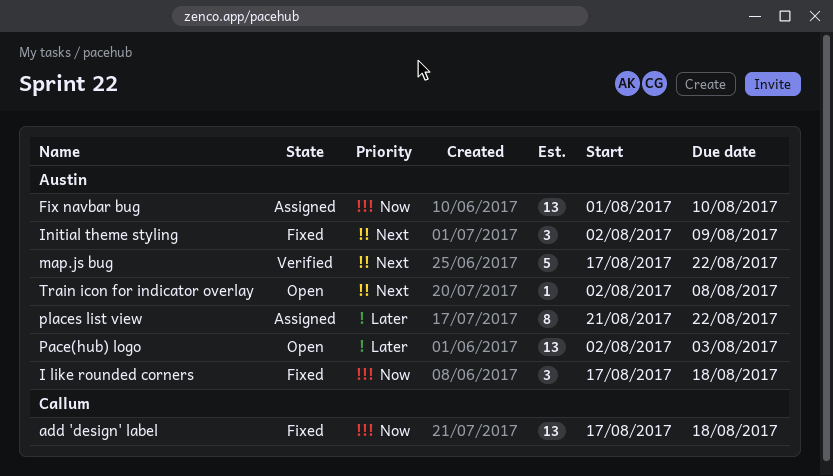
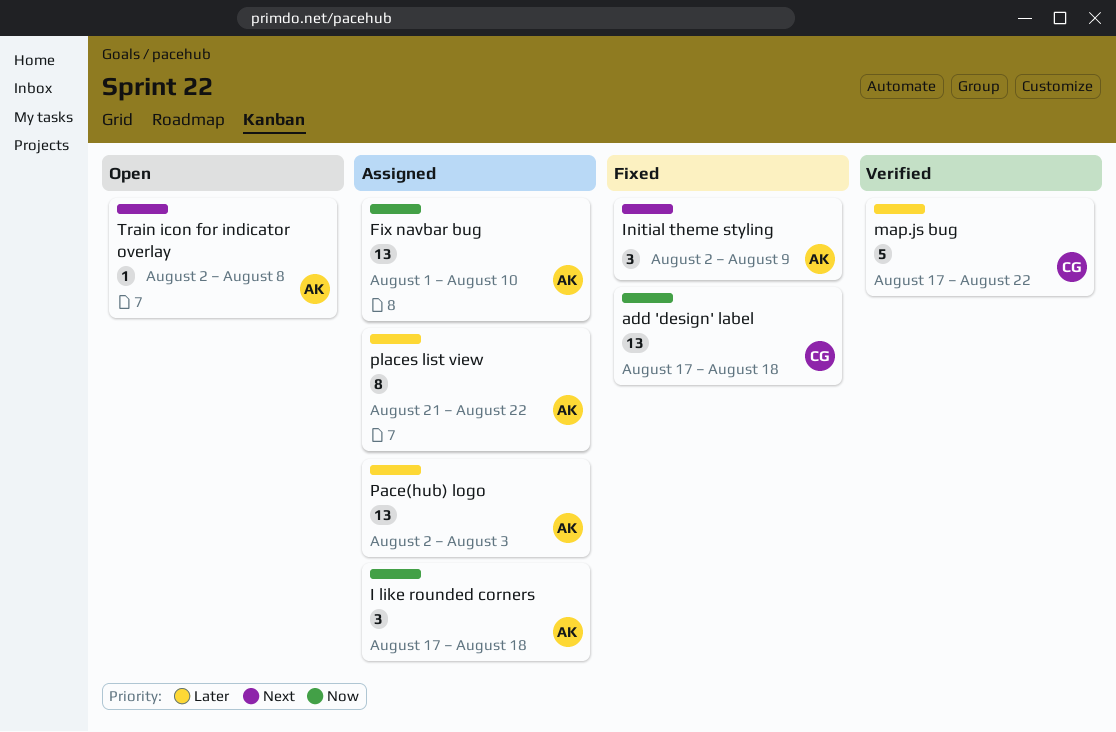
I like rounded corners, status: Fixed -> Assigned
map.js bug, owner: Austin -> Callum
map.js bug, priority: Next -> Later
Pace(hub) logo, status: Open -> Assigned

